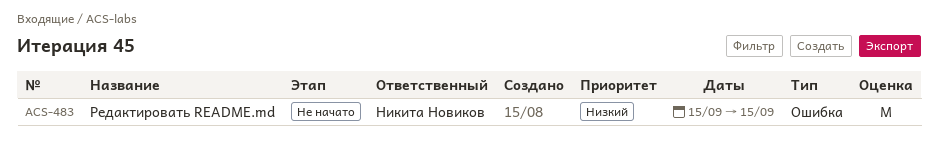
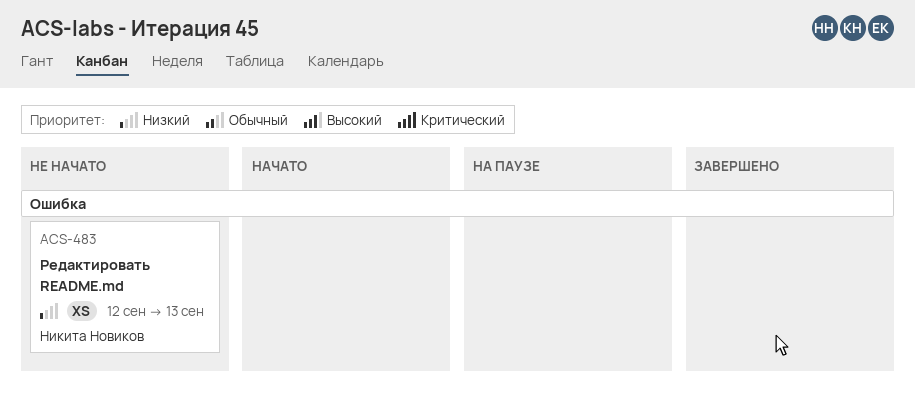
ACS-483, estimate: M -> XS
ACS-483, start: Sep 15 -> Sep 12
ACS-483, due: Sep 15 -> Sep 13

